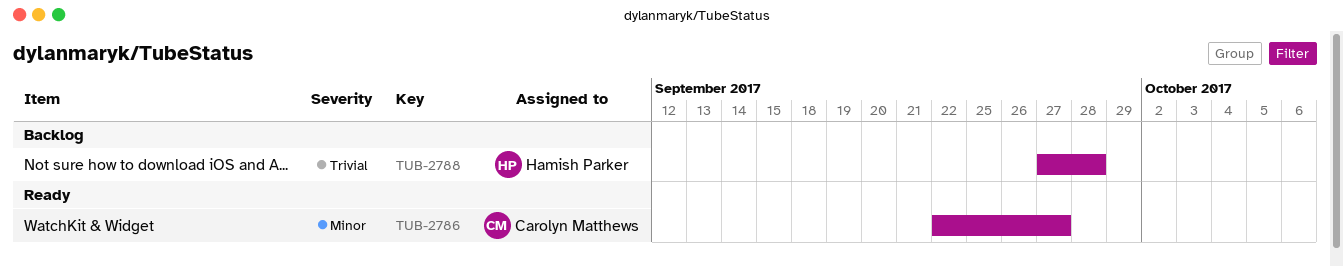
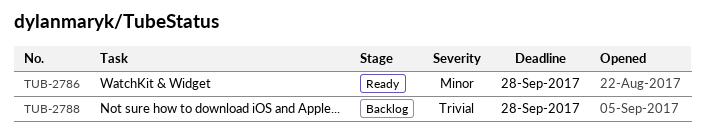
TUB-2786, due: Sep 27 -> Sep 28

